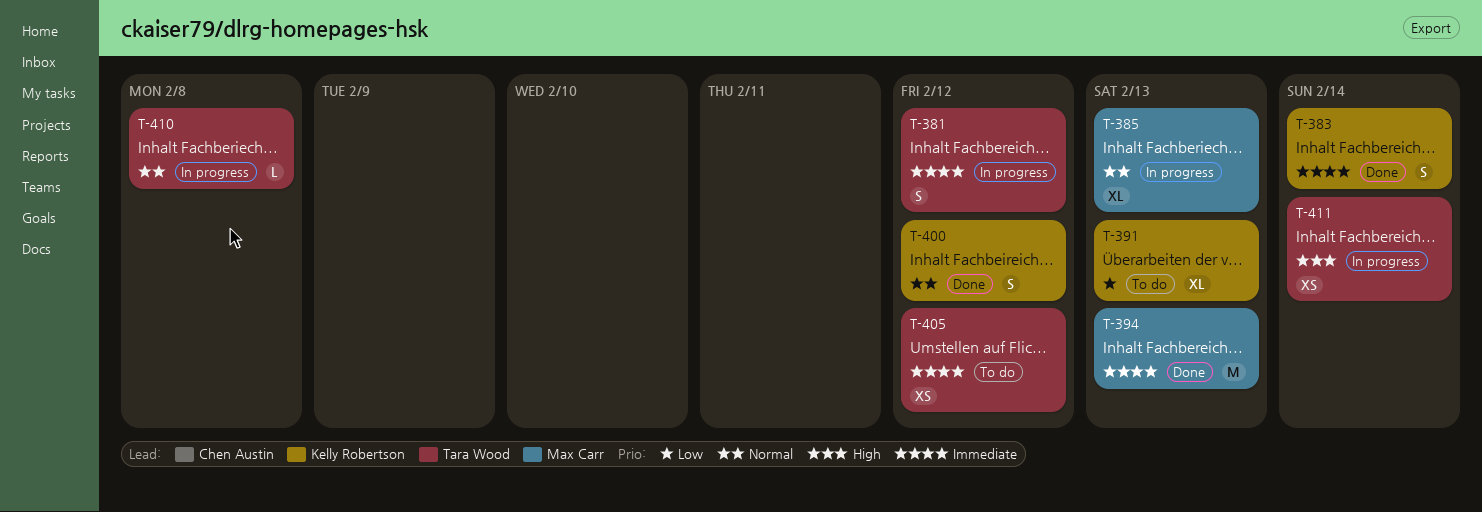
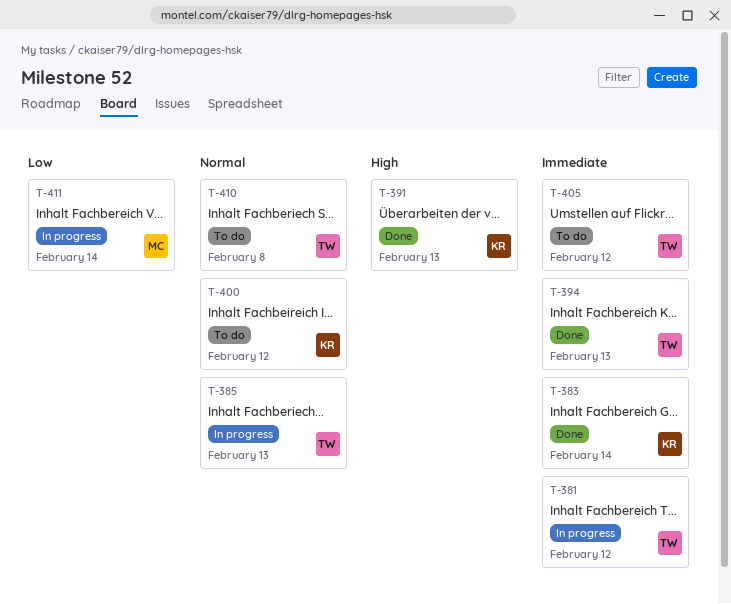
T-385, owner: Max Carr -> Tara Wood
T-391, status: To do -> Done
T-391, priority: Low -> High
T-394, owner: Max Carr -> Tara Wood
T-400, status: Done -> To do
T-410, status: In progress -> To do
T-411, owner: Tara Wood -> Max Carr
T-411, priority: High -> Low

